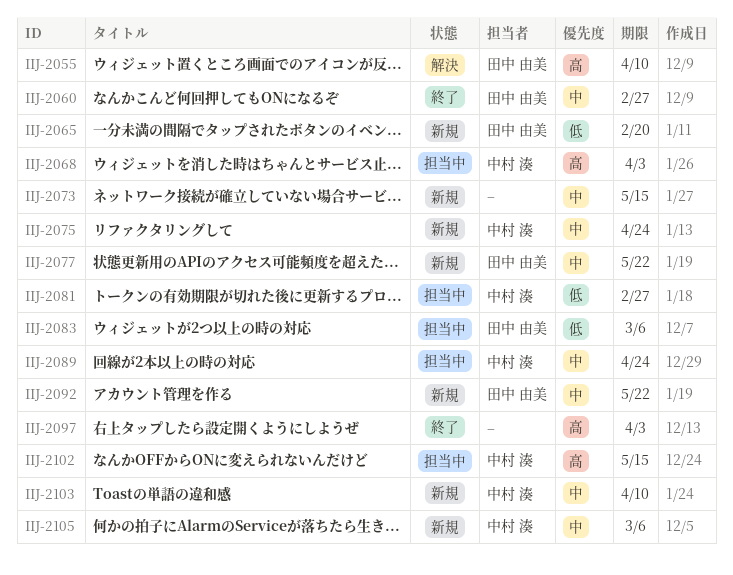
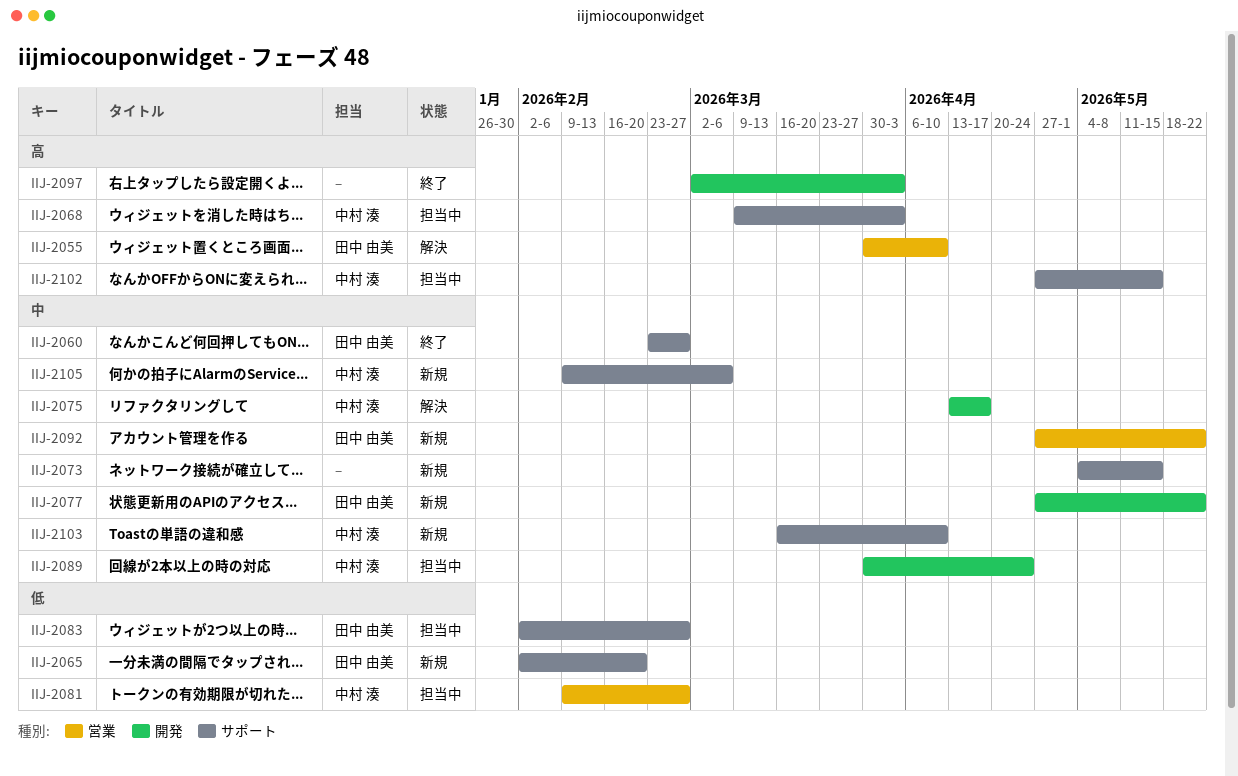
IIJ-2075, status: 新規 -> 解決
IIJ-2075, due: Apr 24 -> Apr 17
IIJ-2083, due: Mar 6 -> Feb 27

